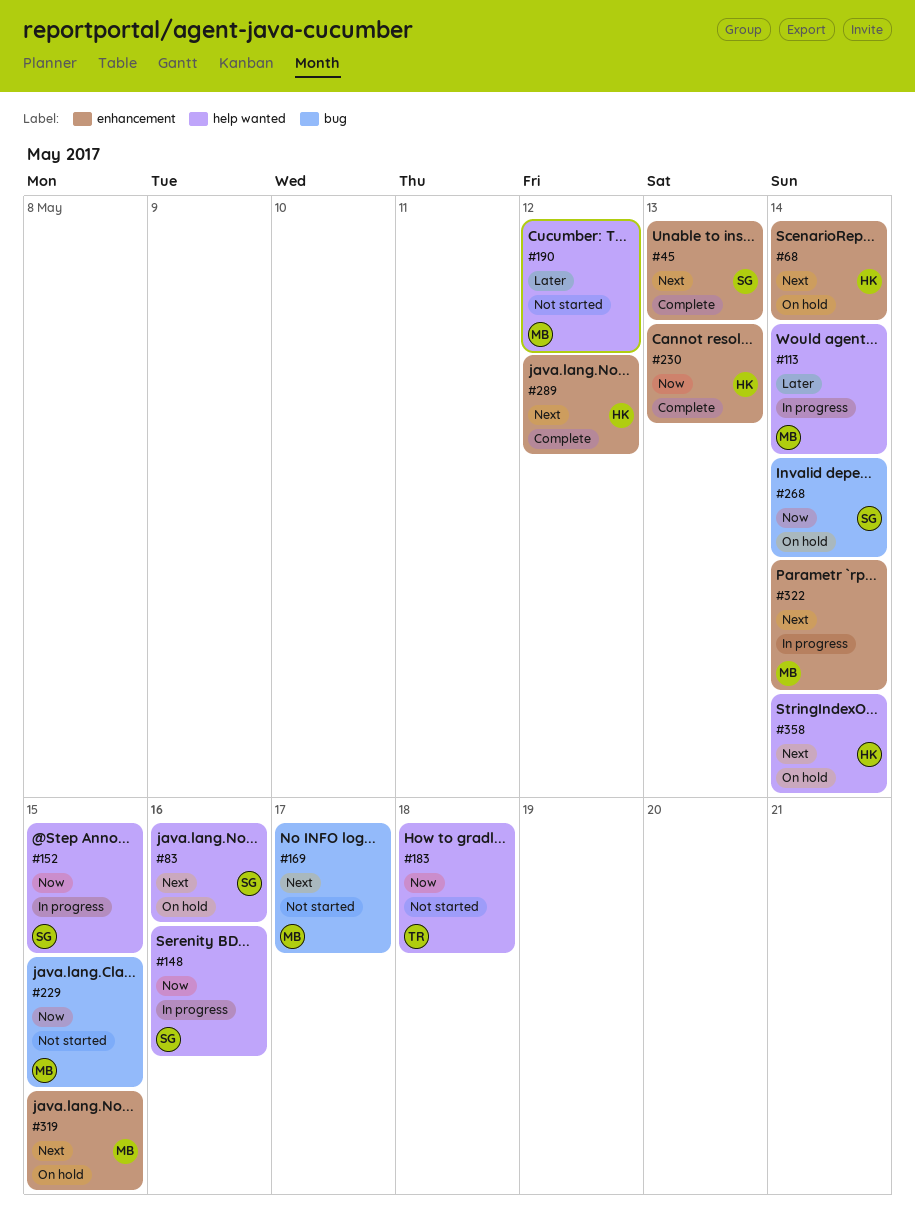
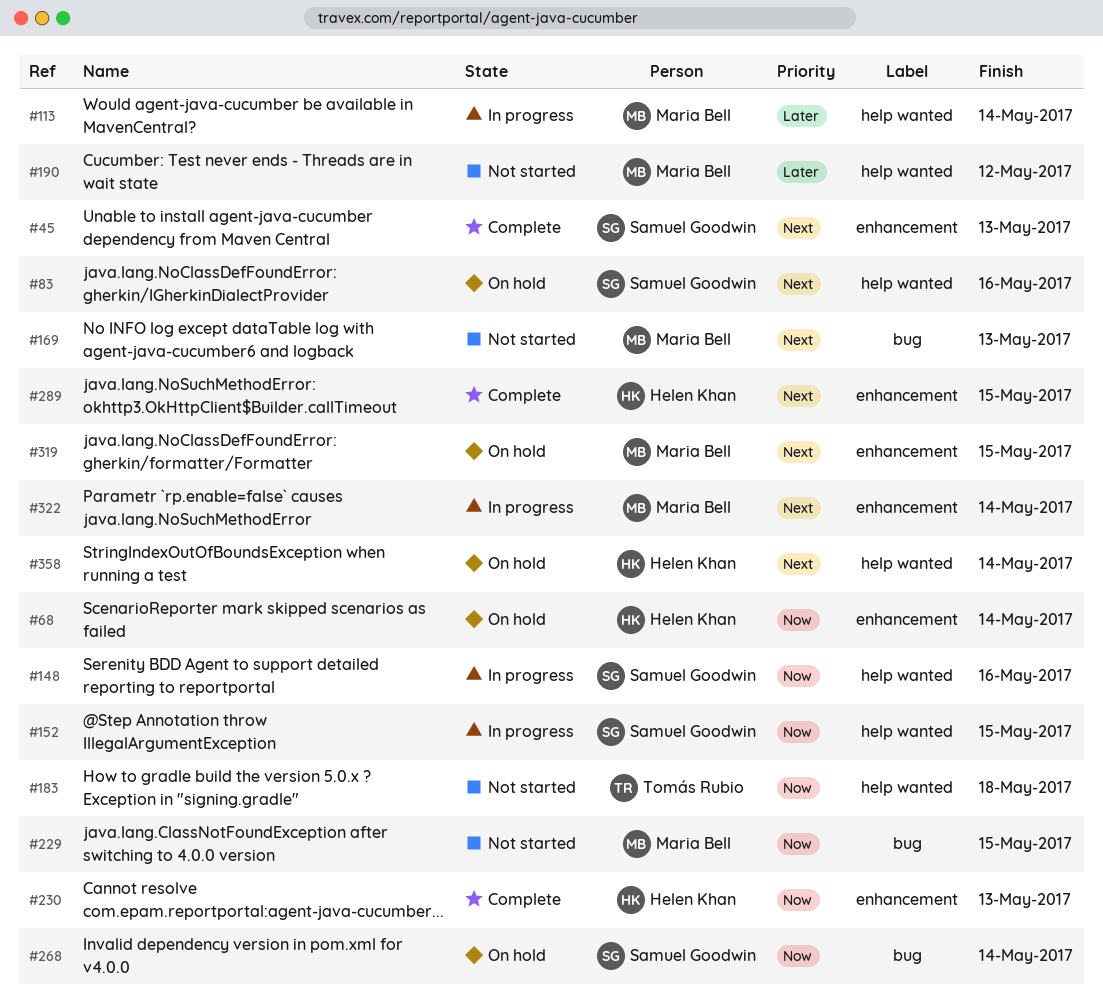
#68, priority: Next -> Now
#169, due: May 17 -> May 13
#289, due: May 12 -> May 15

